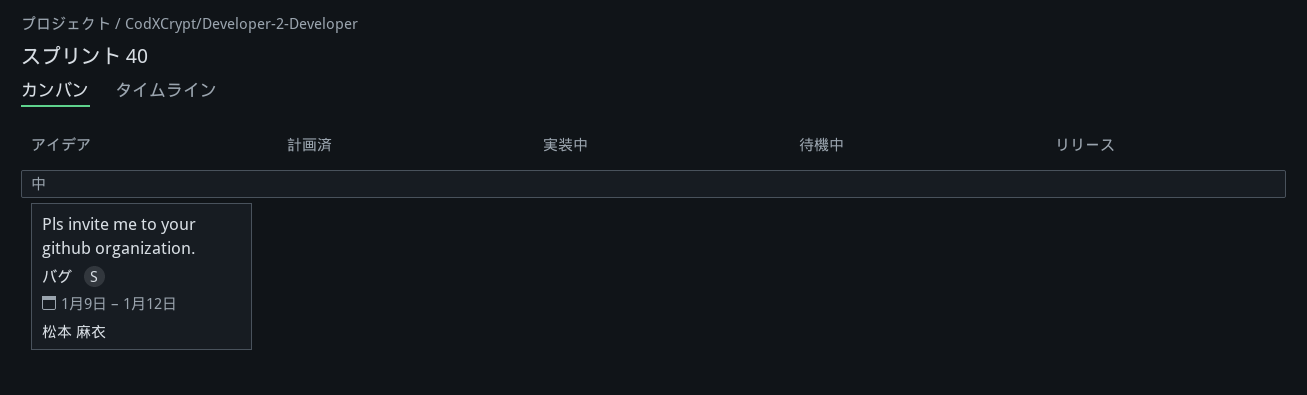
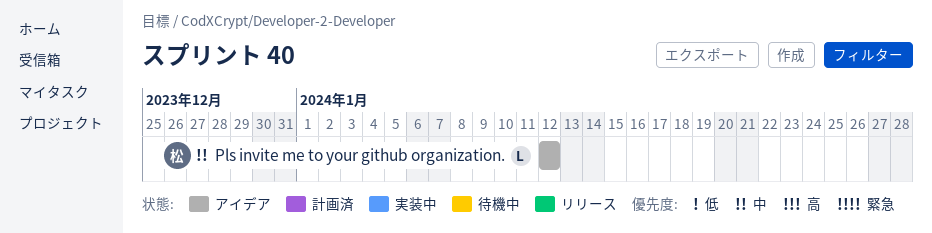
Pls invite me to your github organization., estimate: S -> L
Pls invite me to your github organization., start: Jan 9 -> Jan 12

